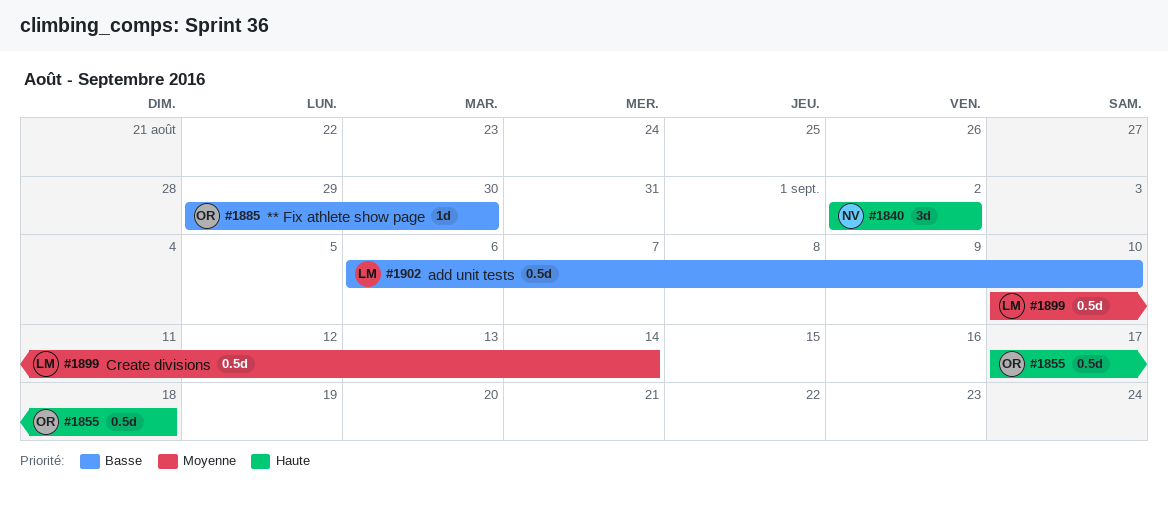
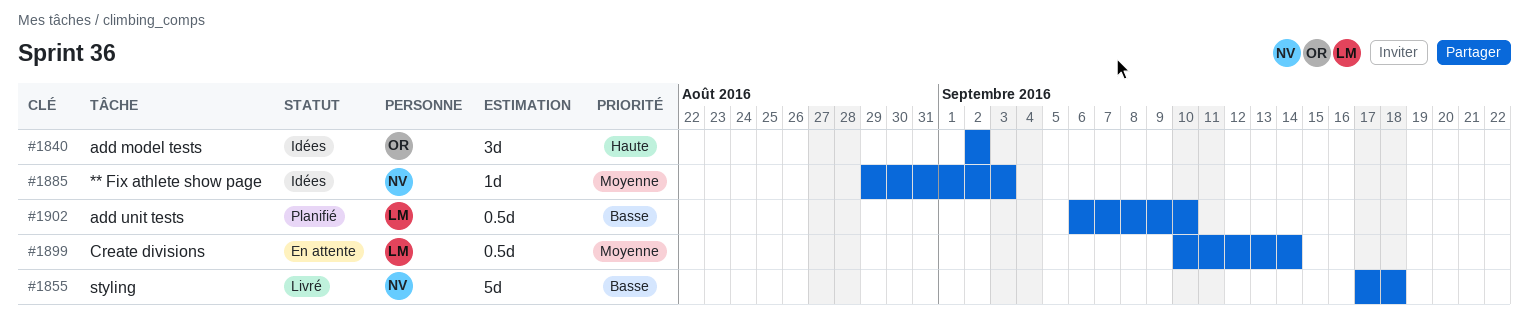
#1840, owner: NV -> OR
#1855, owner: OR -> NV
#1855, priority: Haute -> Basse
#1855, estimate: 0.5d -> 5d
#1885, owner: OR -> NV
#1885, priority: Basse -> Moyenne
#1885, due: Aug 30 -> Sep 3

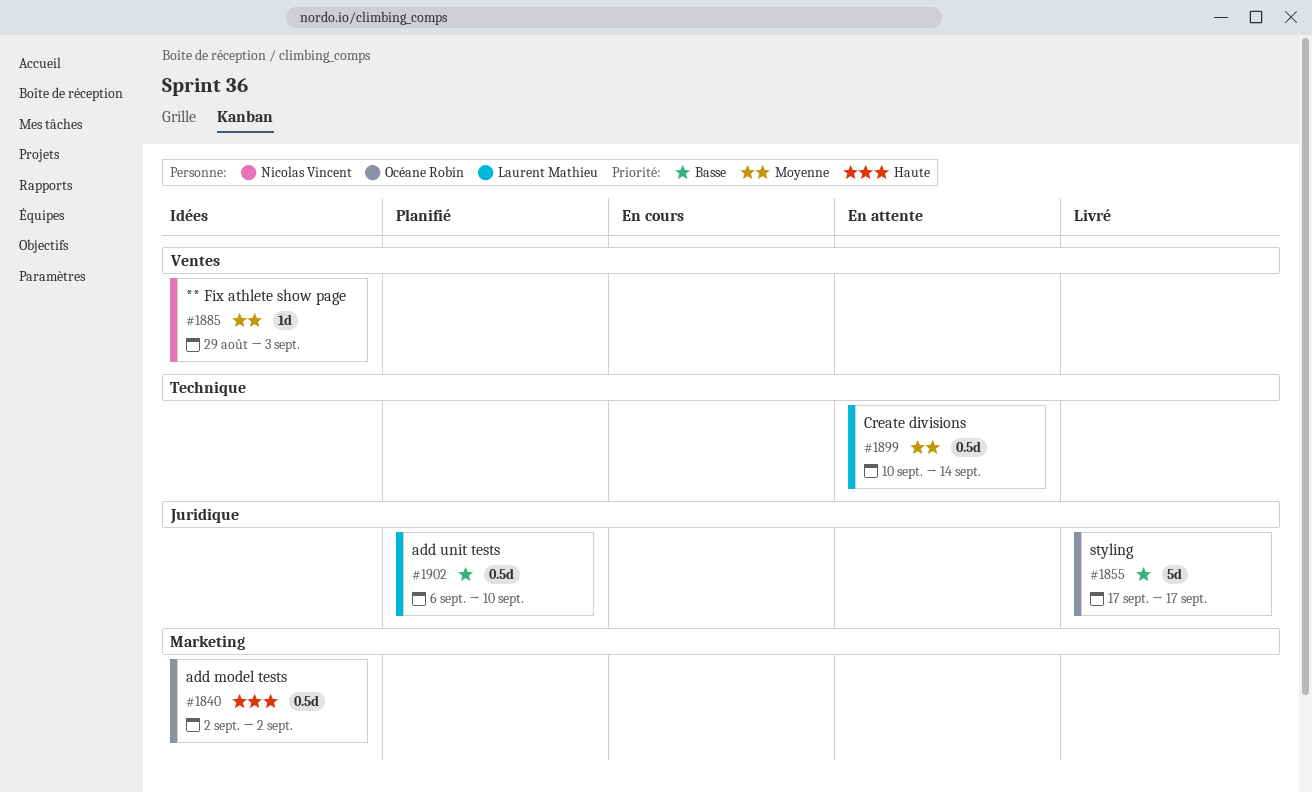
#1840, estimate: 3d -> 0.5d
#1855, owner: Nicolas Vincent -> Océane Robin
#1855, due: Sep 18 -> Sep 17

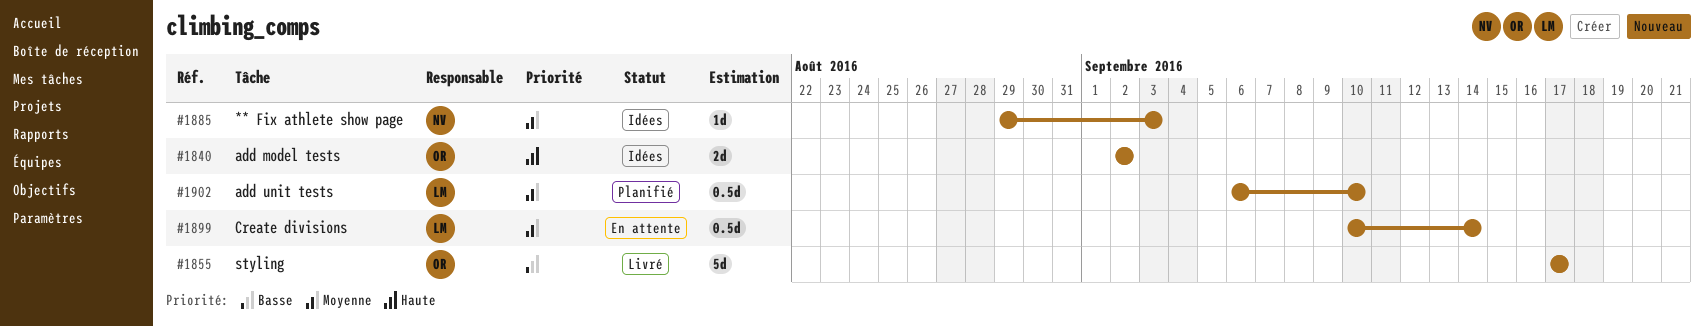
#1840, estimate: 0.5d -> 2d
#1902, priority: Basse -> Moyenne

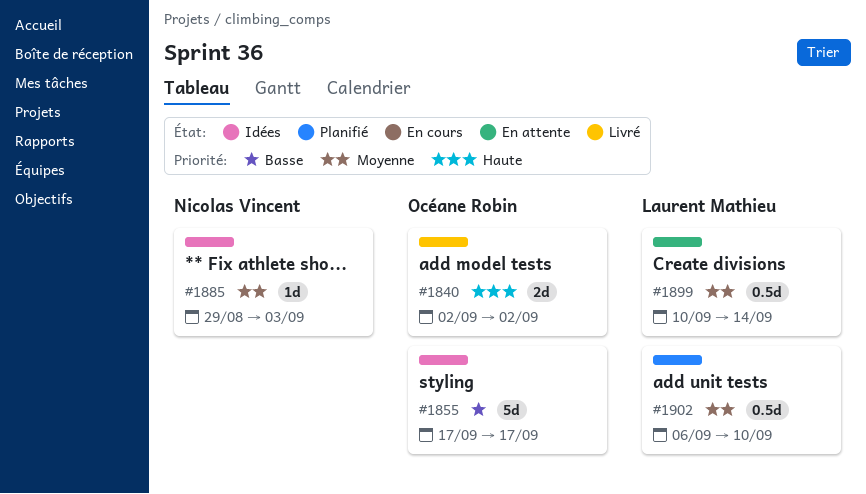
#1840, status: Idées -> Livré
#1855, status: Livré -> Idées

